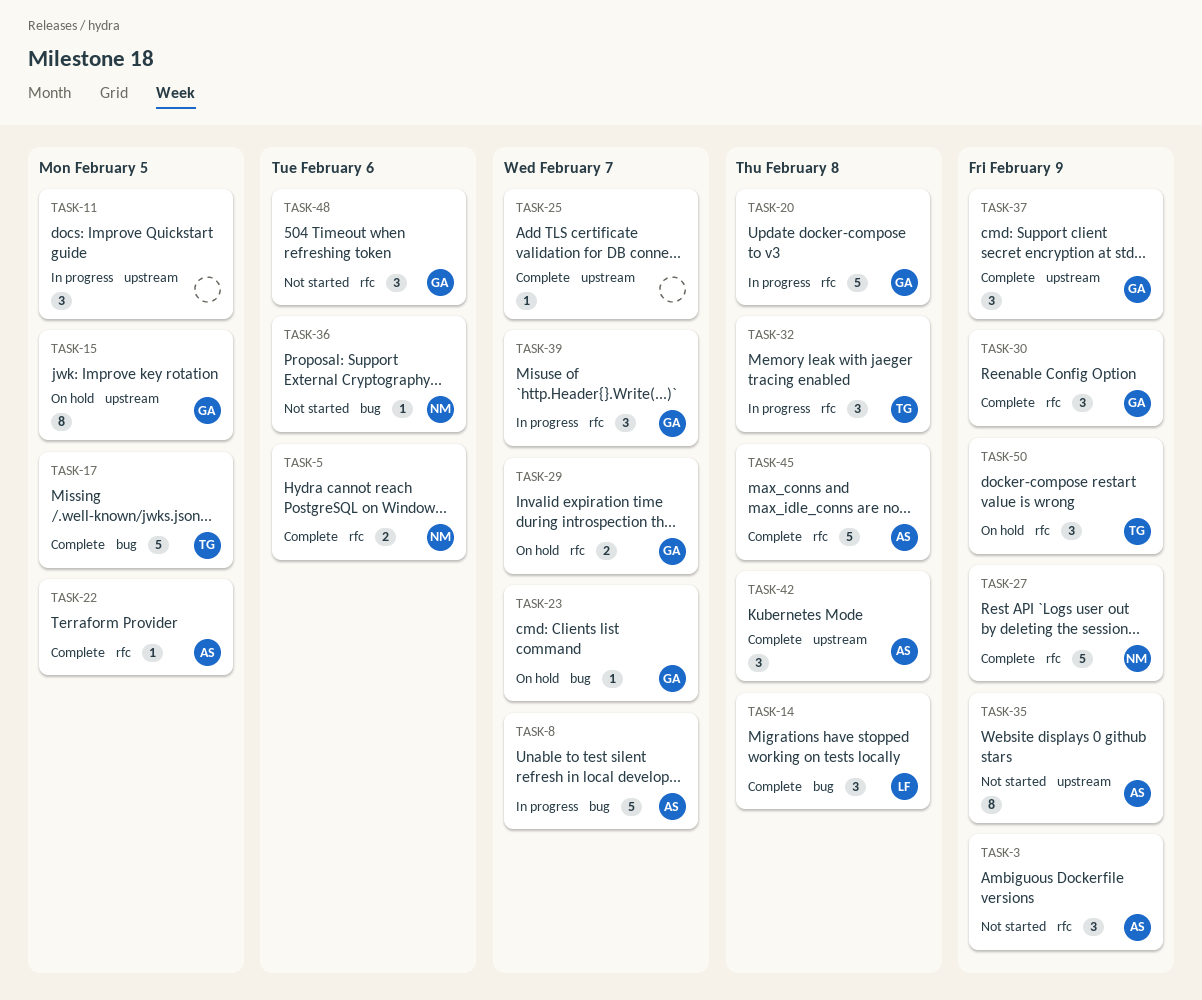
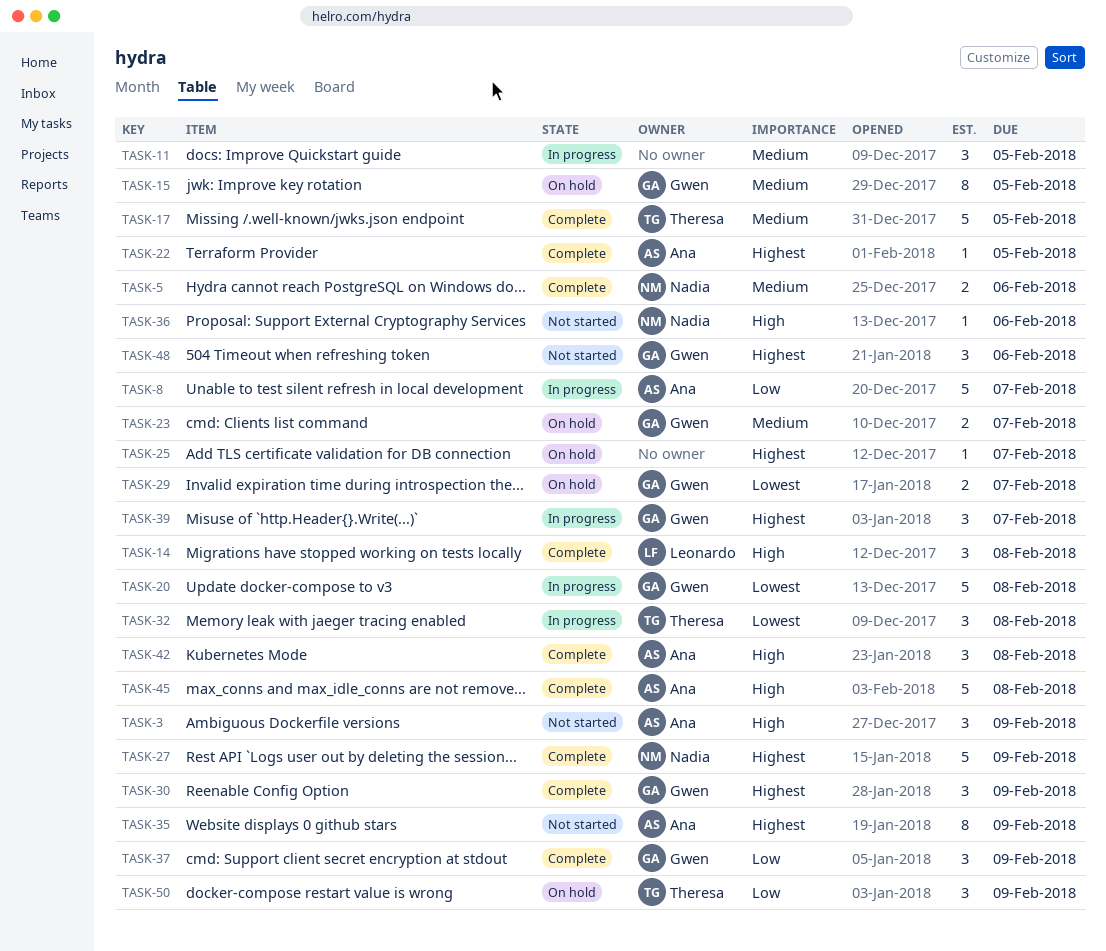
TASK-23, estimate: 1 -> 2
TASK-25, status: Complete -> On hold

